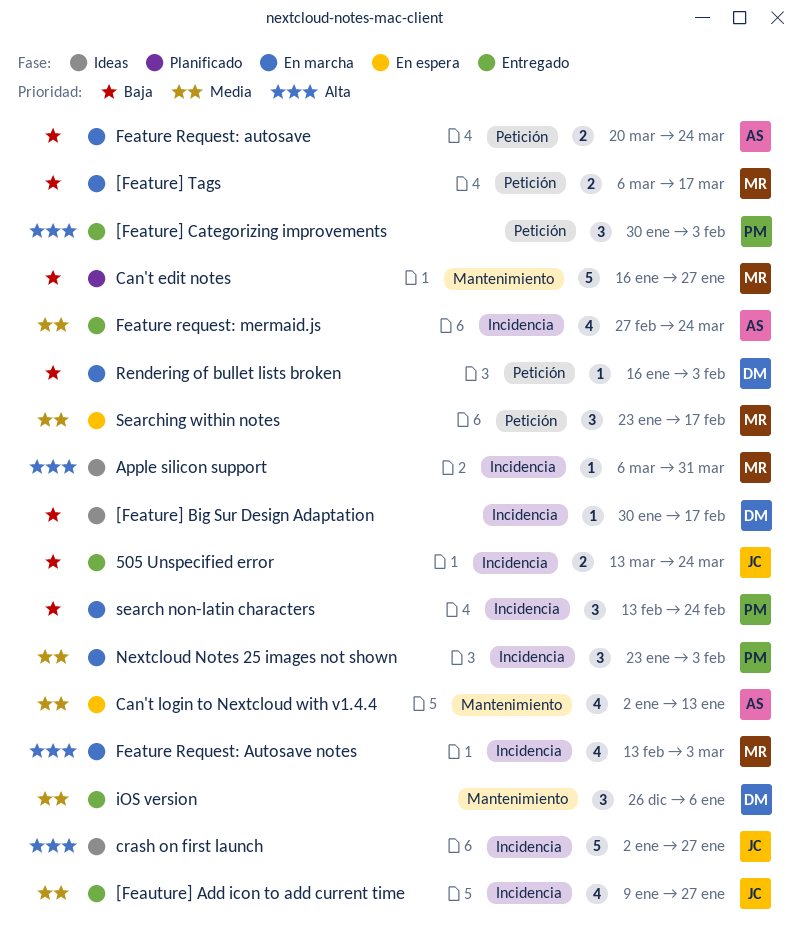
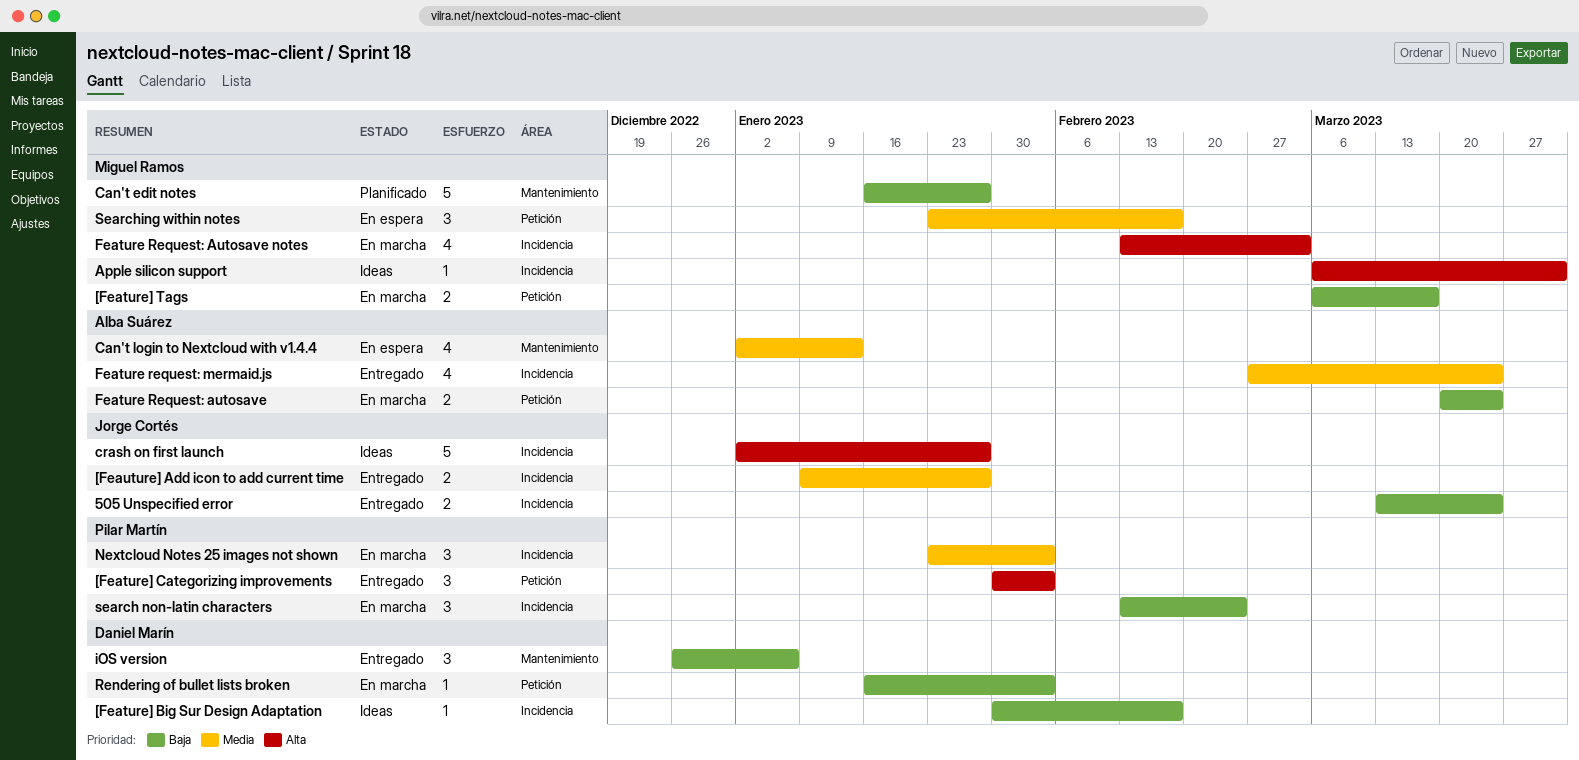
[Feauture] Add icon to add current time, estimate: 4 -> 2
iOS version, priority: Media -> Baja

